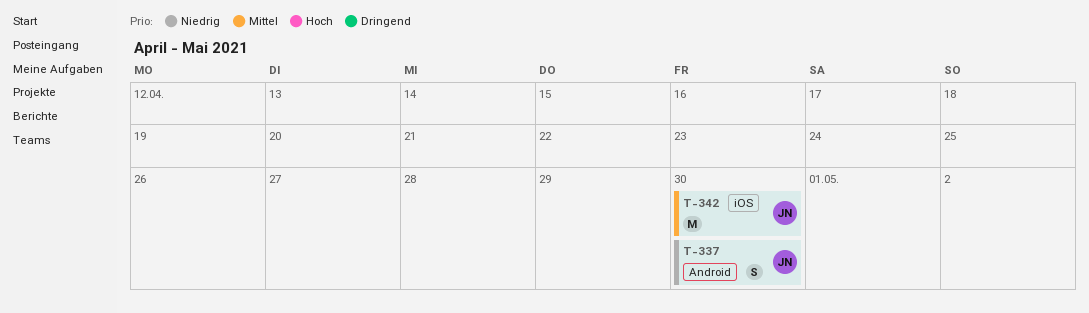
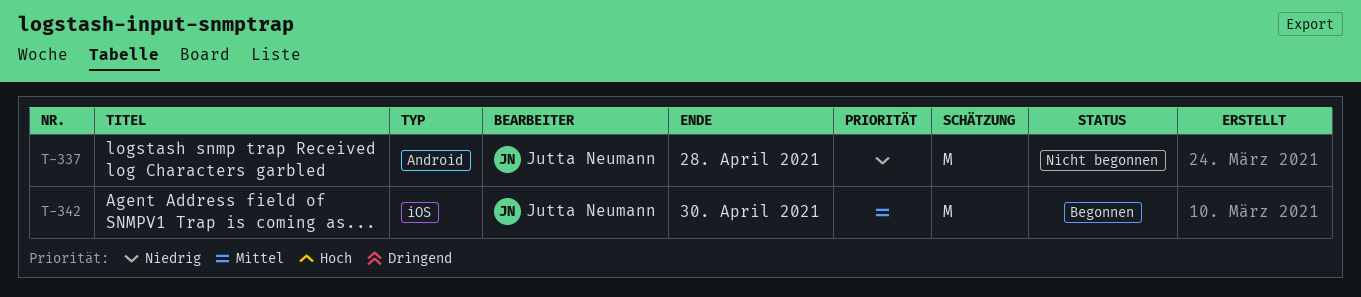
T-337, estimate: S -> M
T-337, due: Apr 30 -> Apr 28

